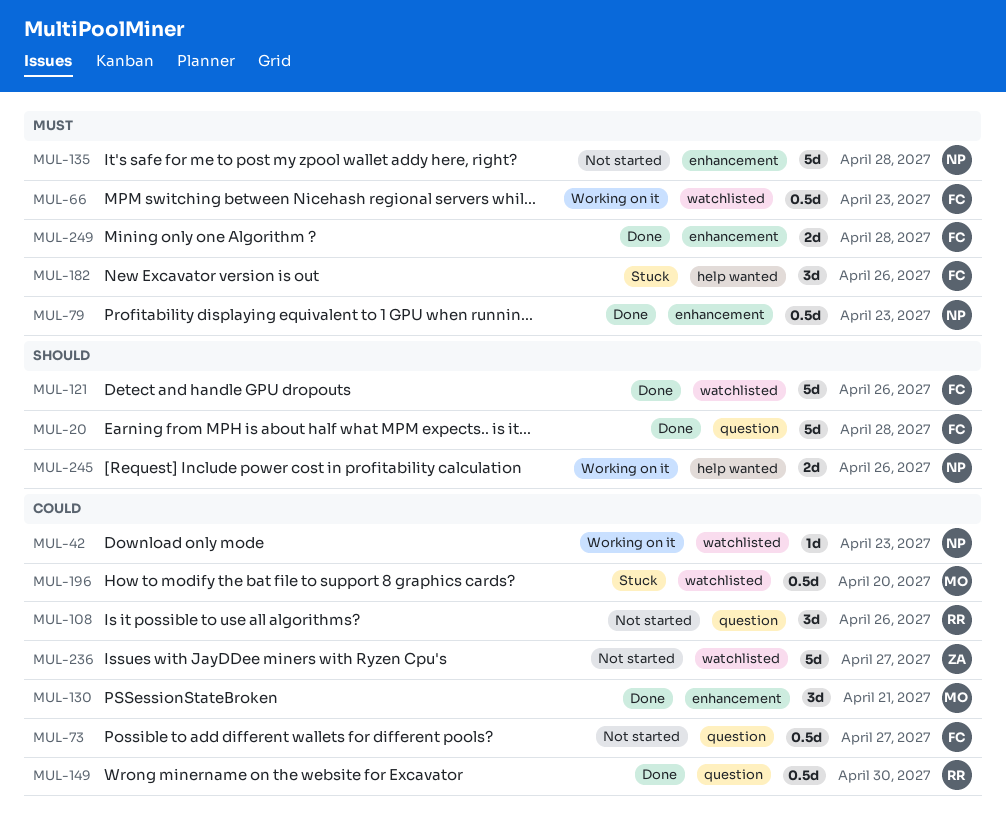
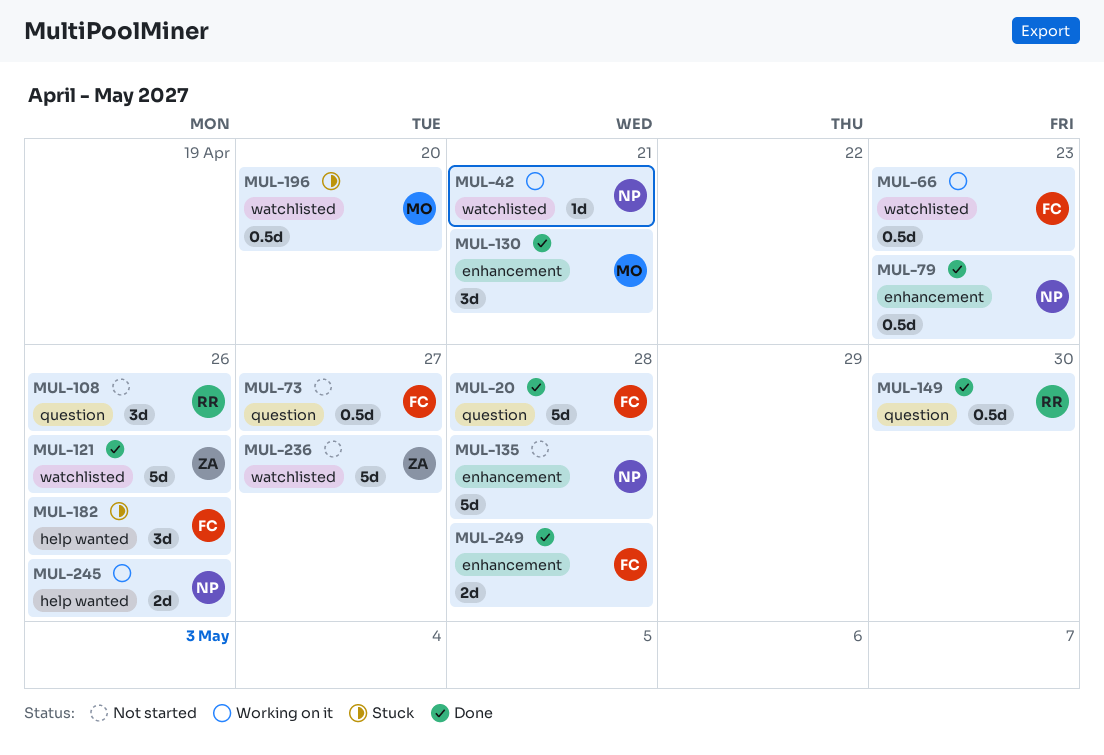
MUL-42, due: Apr 23 -> Apr 21
MUL-121, owner: FC -> ZA

